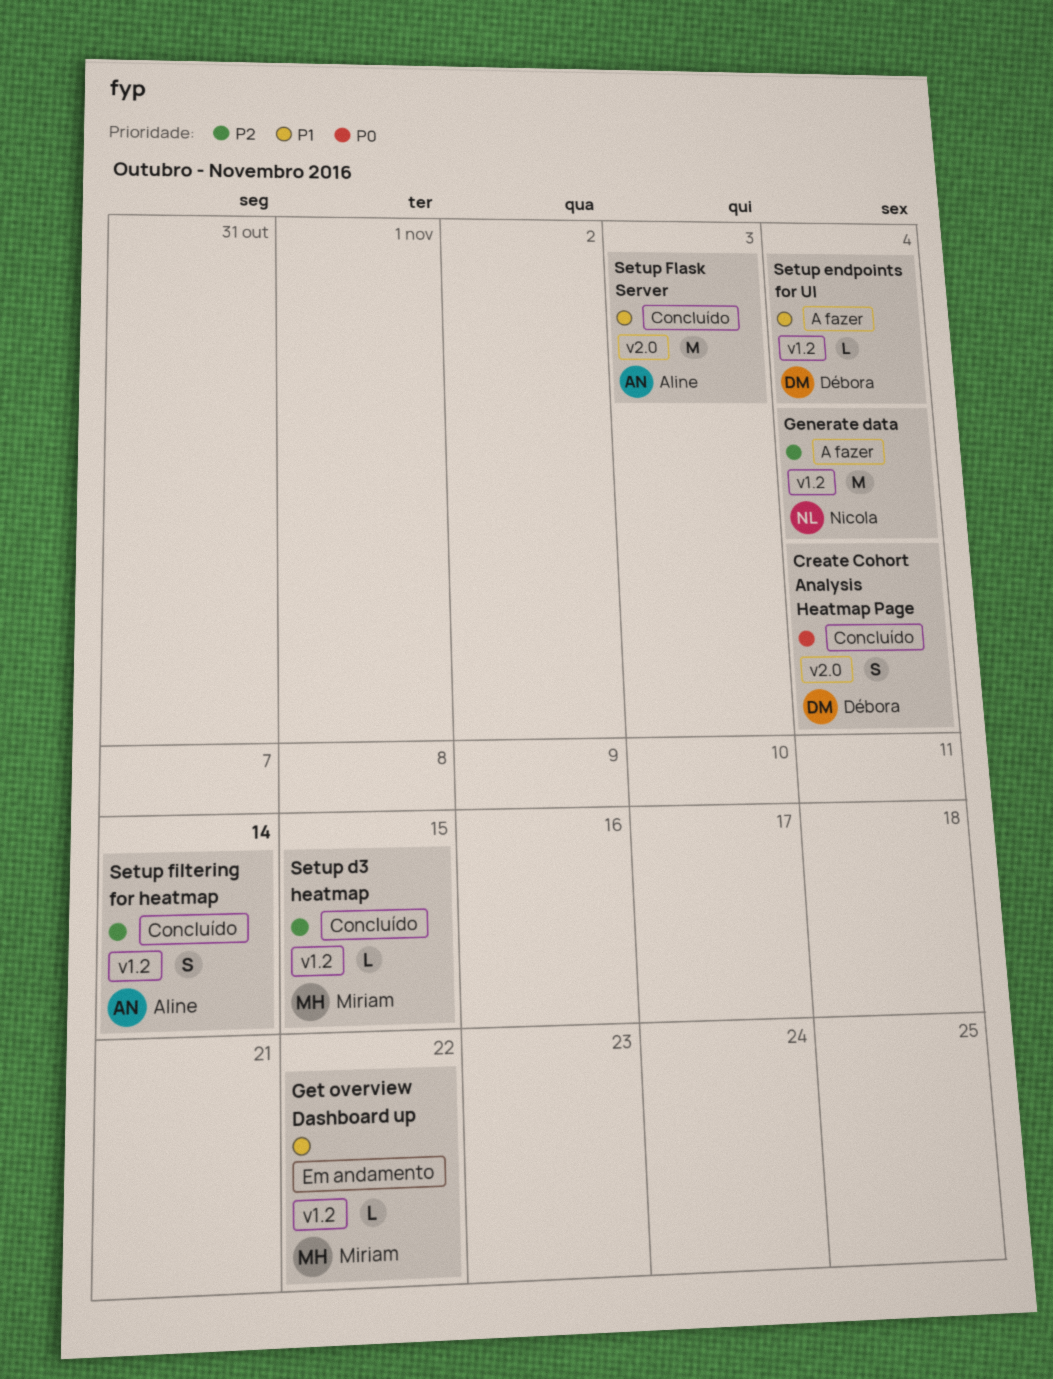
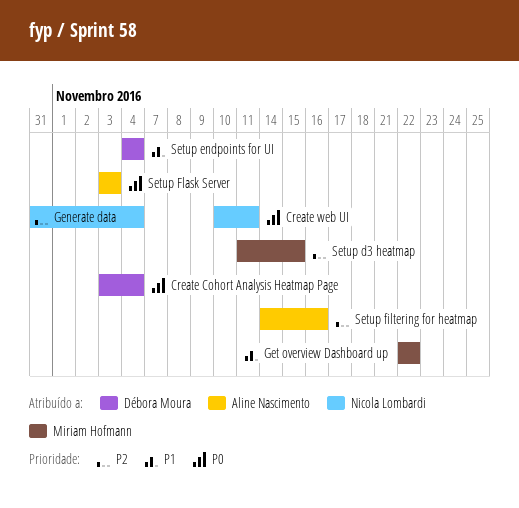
Create web UI: none -> present
Setup filtering for heatmap, due: Nov 14 -> Nov 16
Setup Flask Server, priority: P1 -> P0

